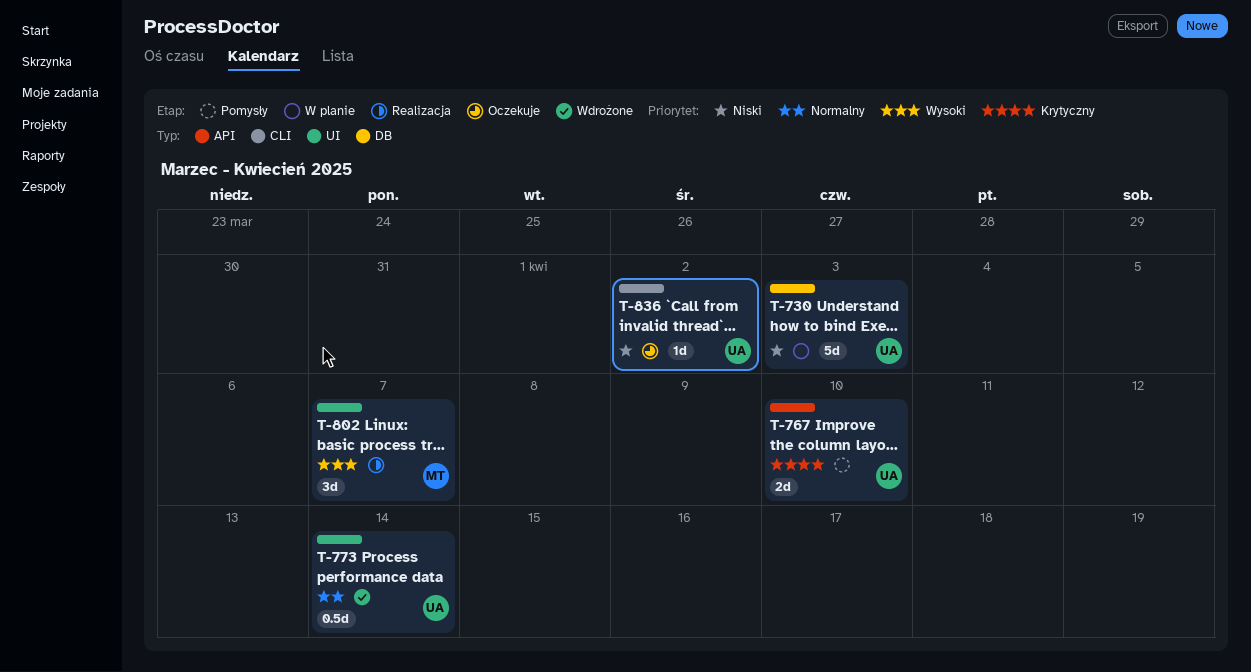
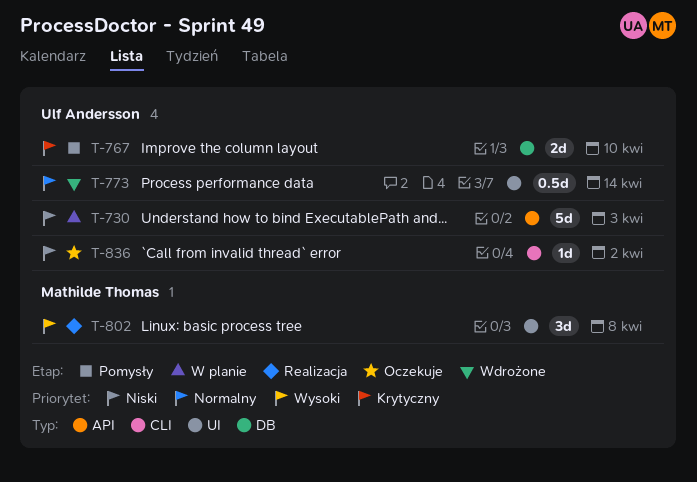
T-730, label: DB -> API
T-767, label: API -> DB
T-802, due: Apr 7 -> Apr 8

